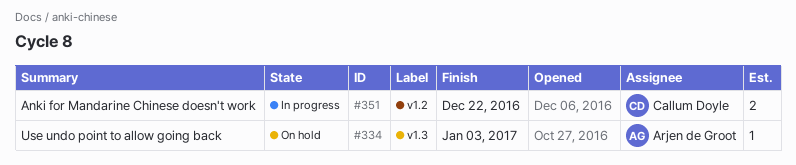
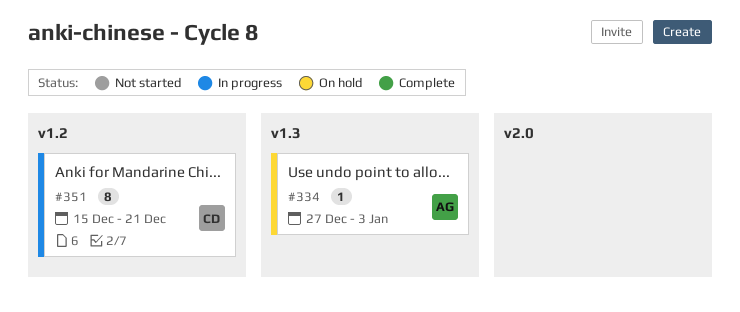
#351, estimate: 2 -> 8
#351, due: Dec 22 -> Dec 21

